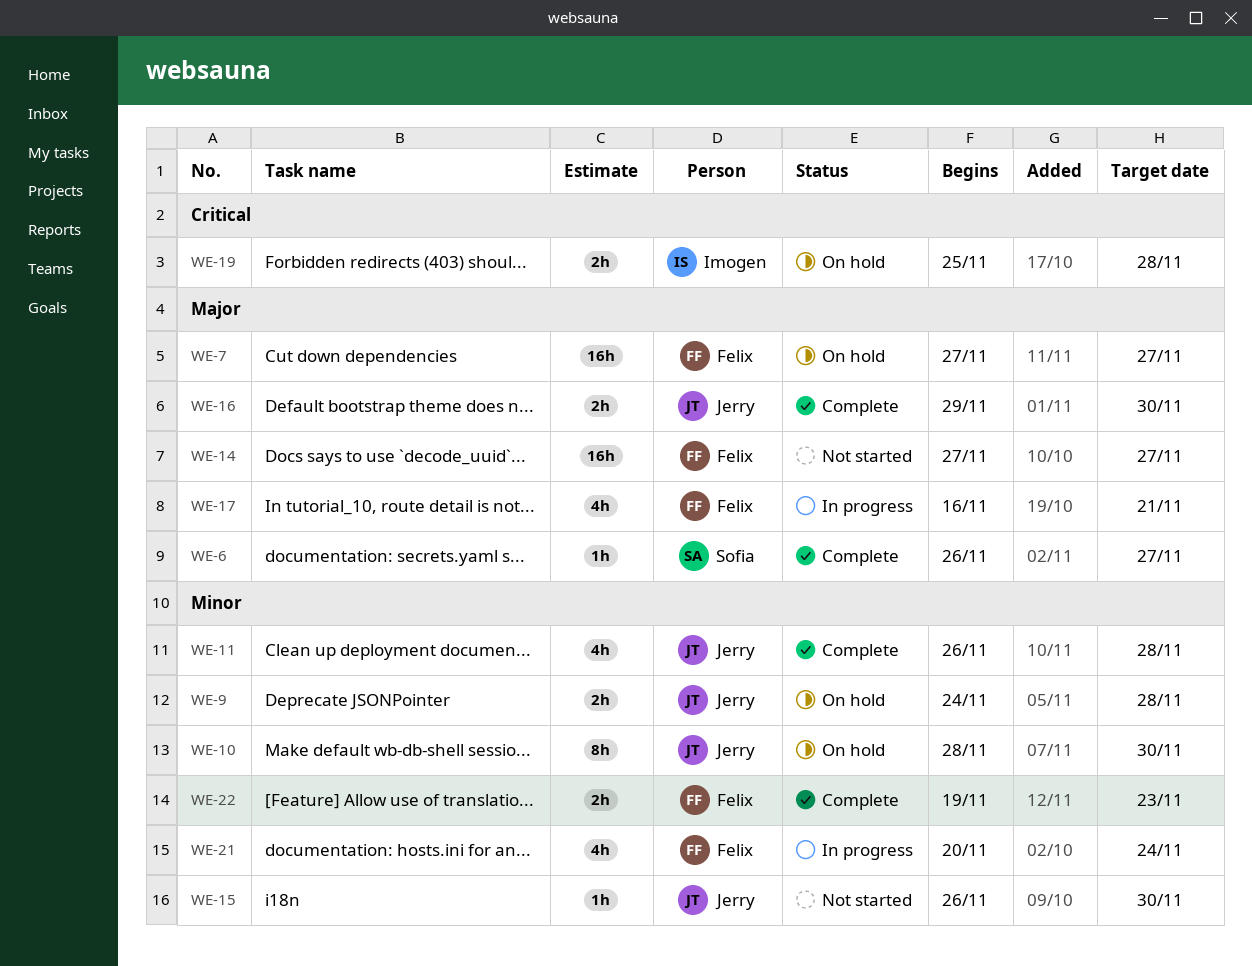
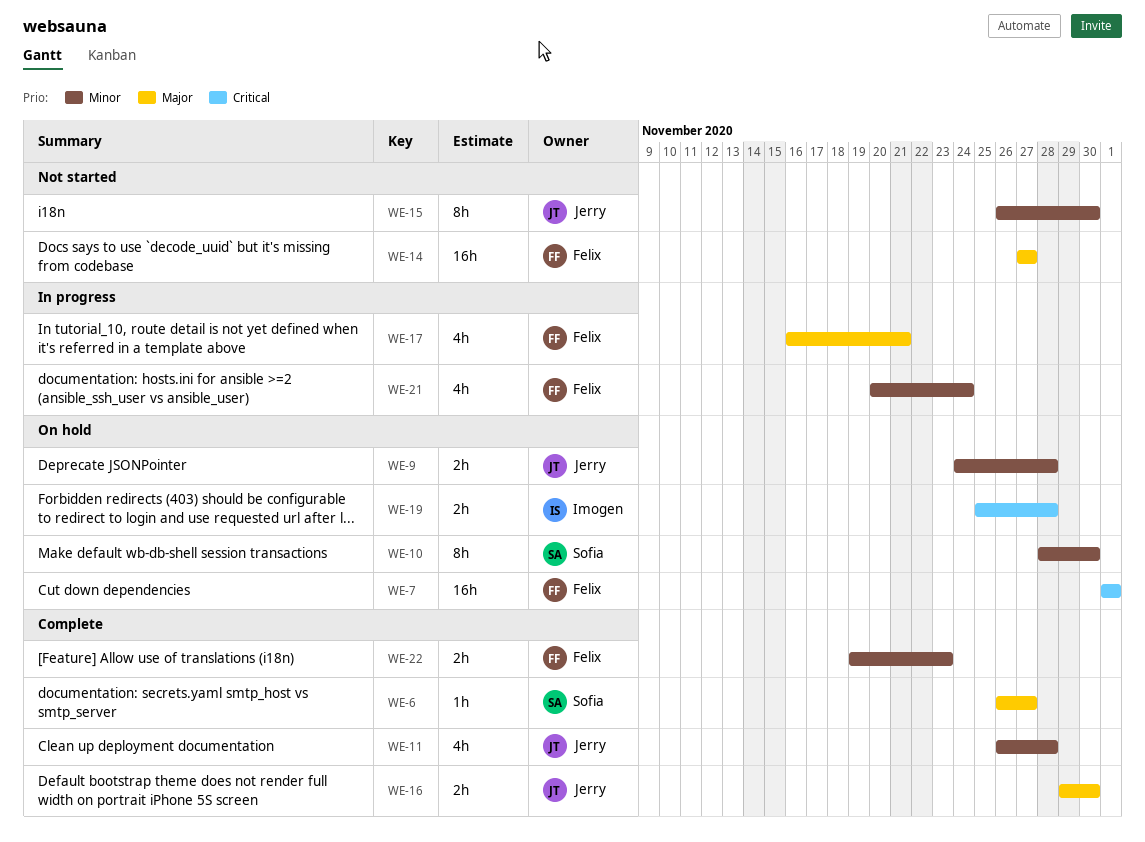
WE-7, priority: Major -> Critical
WE-7, start: Nov 27 -> Dec 1
WE-7, due: Nov 27 -> Dec 1
WE-10, owner: Jerry -> Sofia
WE-15, estimate: 1h -> 8h

